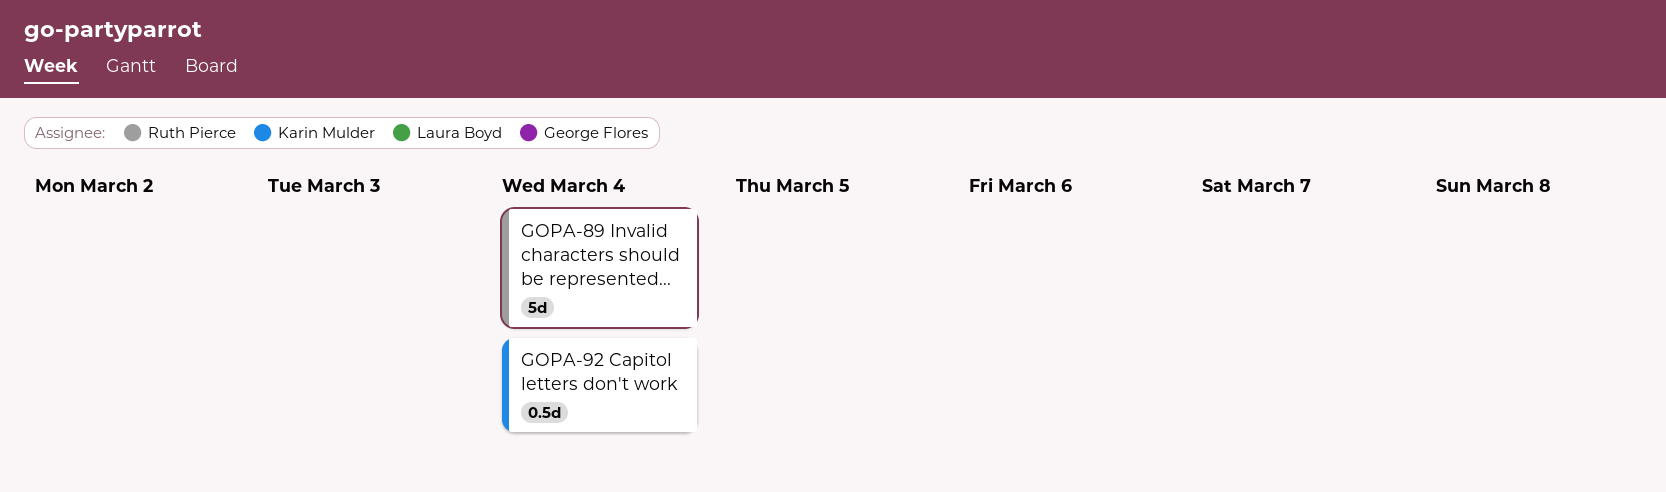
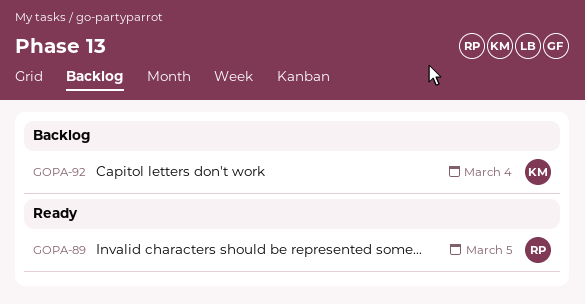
GOPA-89, due: Mar 4 -> Mar 5

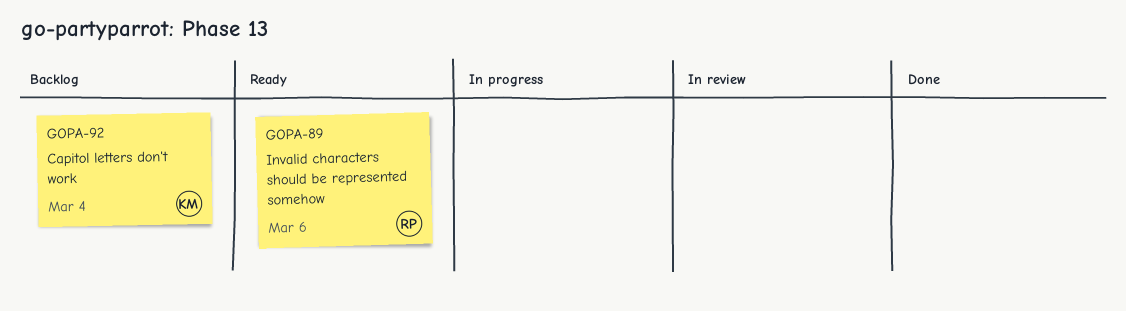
GOPA-89, due: Mar 5 -> Mar 6

